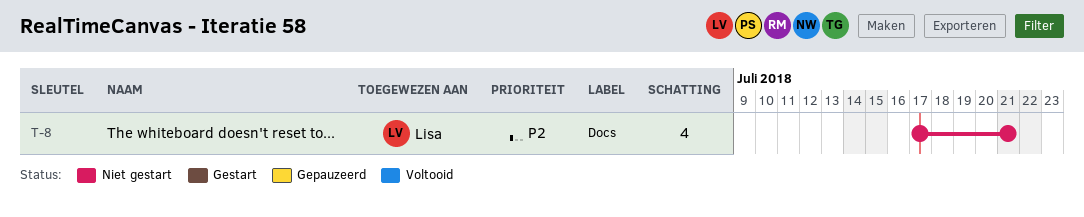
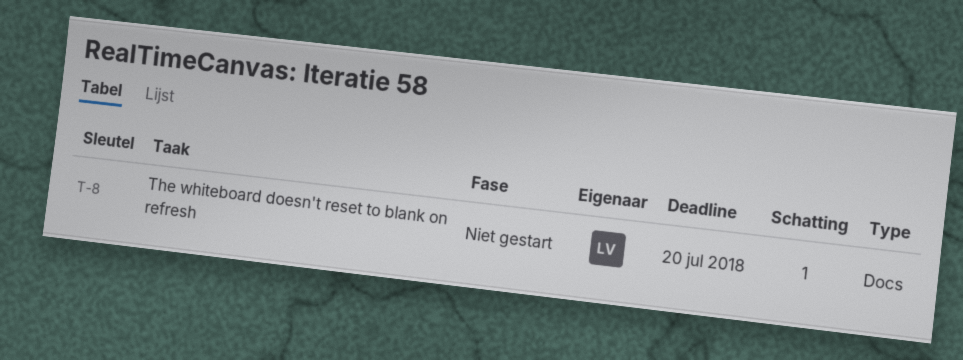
T-8, estimate: 4 -> 1
T-8, due: Jul 21 -> Jul 20

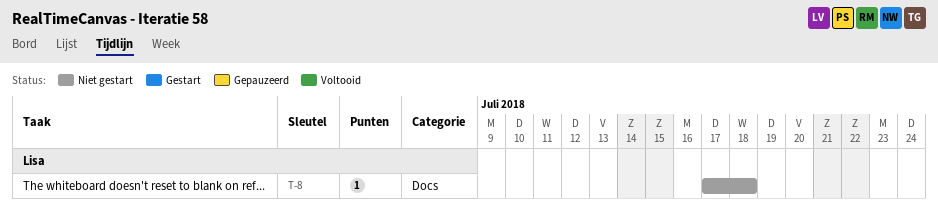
T-8, due: Jul 20 -> Jul 18

